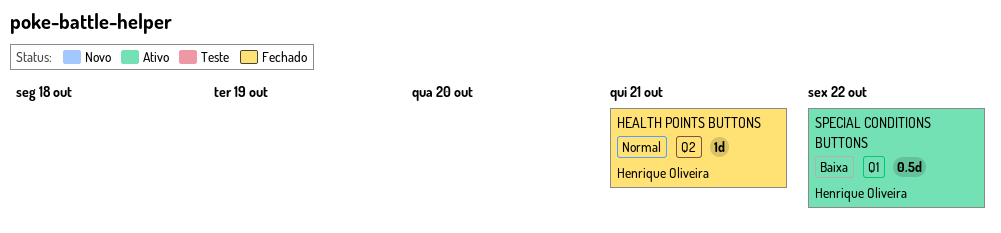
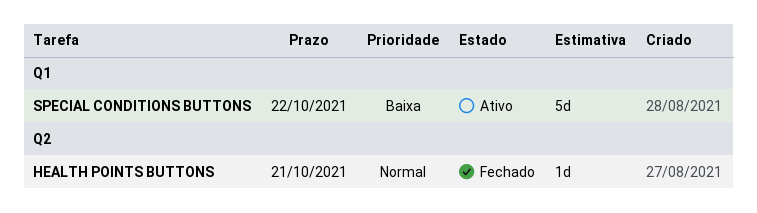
SPECIAL CONDITIONS BUTTONS, estimate: 0.5d -> 5d

